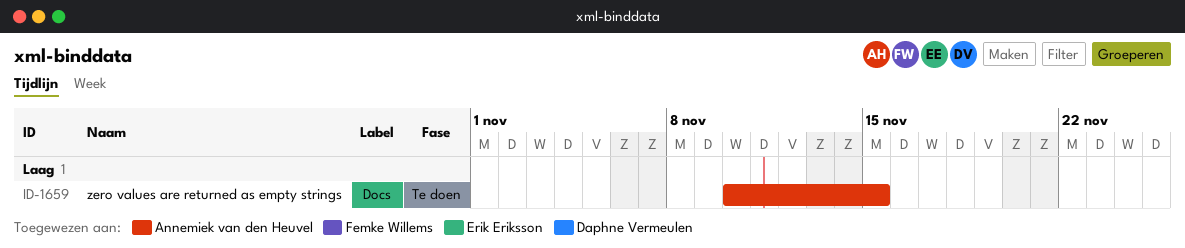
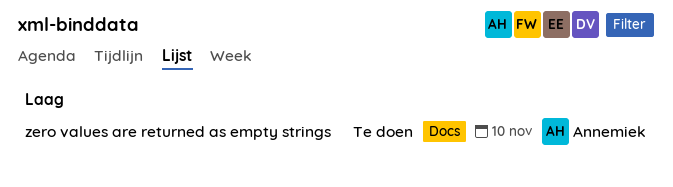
zero values are returned as empty strings, due: Nov 15 -> Nov 10

